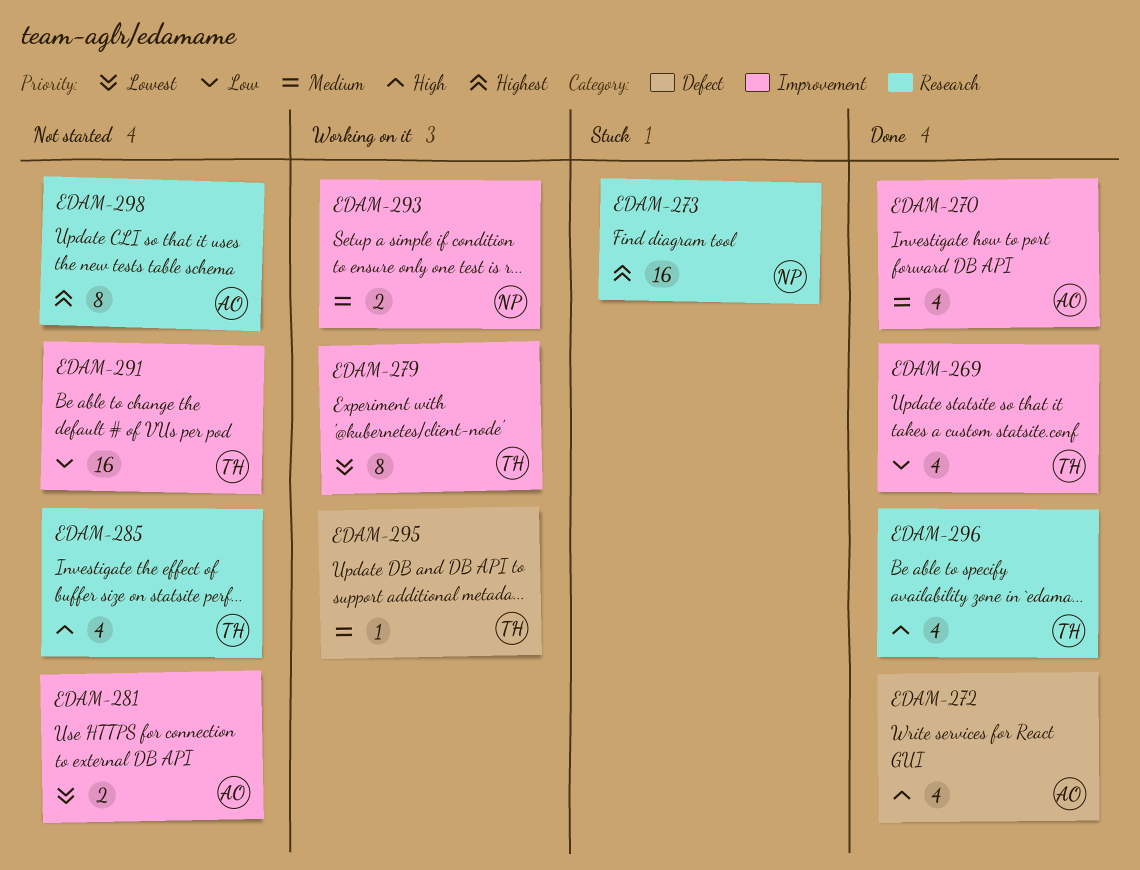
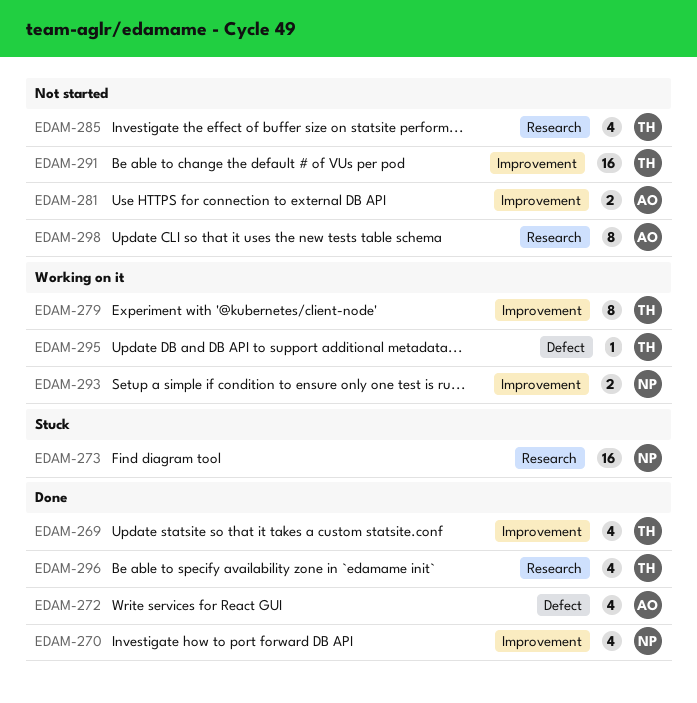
EDAM-270, owner: AO -> NP

